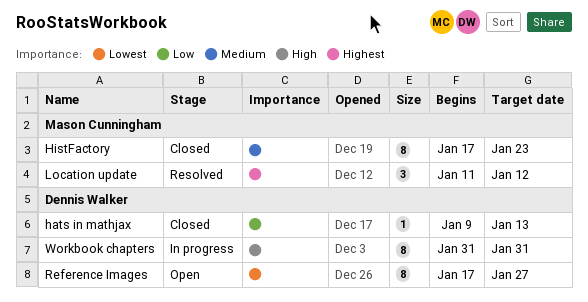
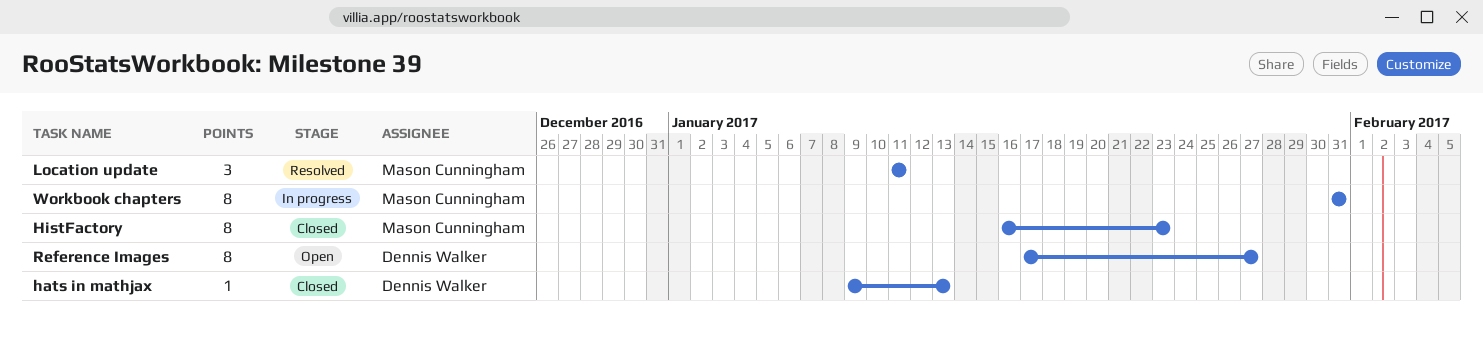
HistFactory, start: Jan 17 -> Jan 16
Location update, due: Jan 12 -> Jan 11
Workbook chapters, owner: Dennis Walker -> Mason Cunningham

